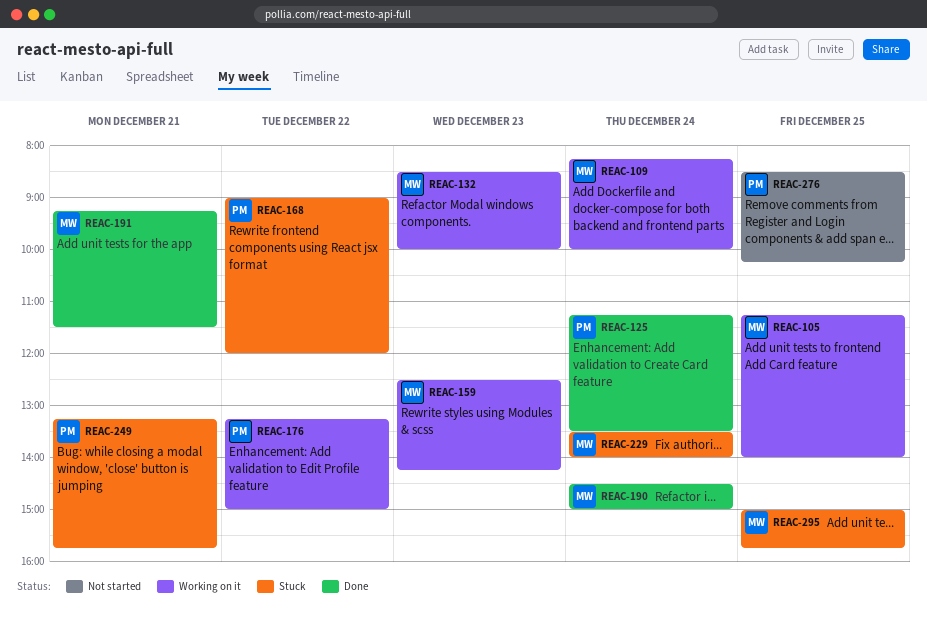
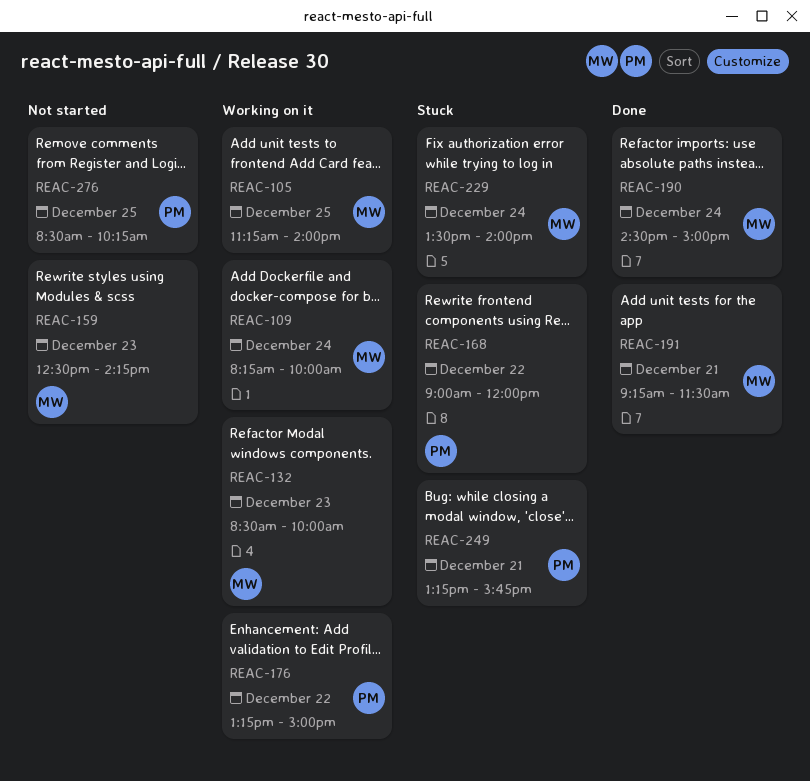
REAC-125: present -> none
REAC-159, status: Working on it -> Not started
REAC-295: present -> none

